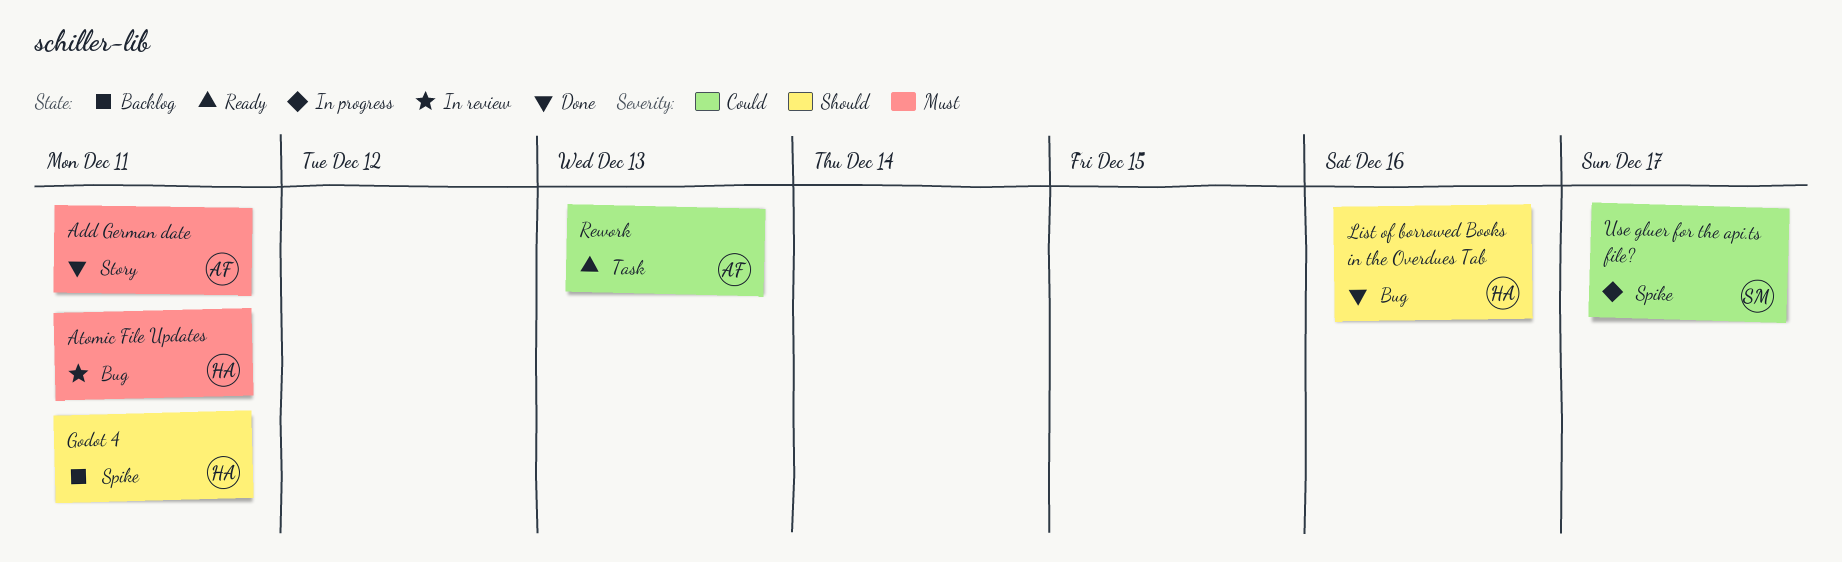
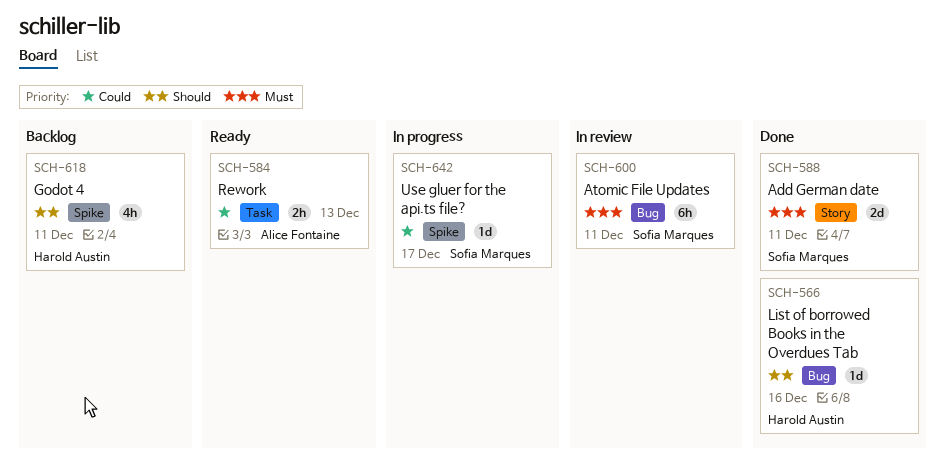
Add German date, owner: Alice Fontaine -> Sofia Marques
Atomic File Updates, owner: Harold Austin -> Sofia Marques

